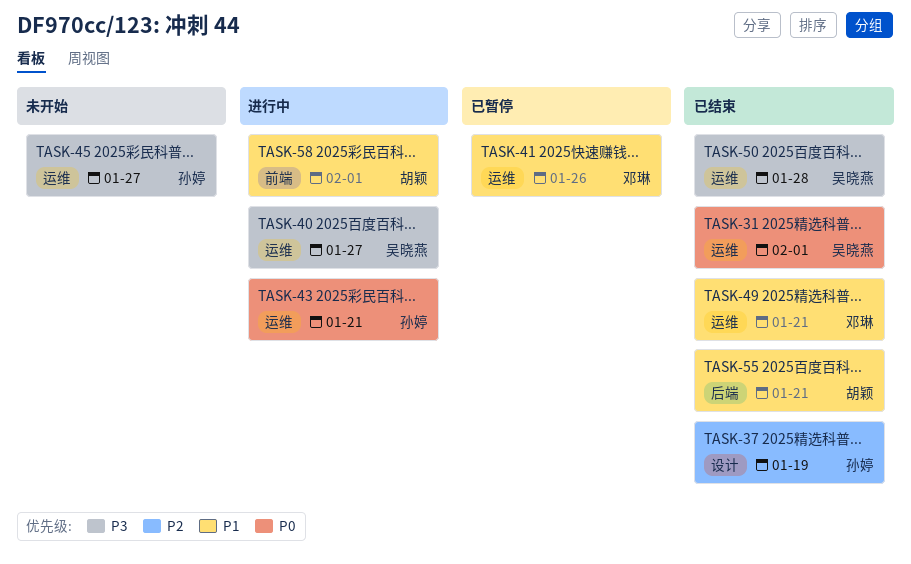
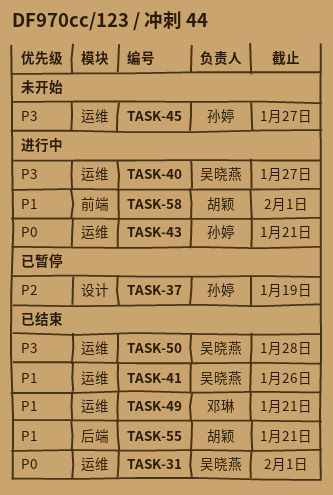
TASK-37, status: 已结束 -> 已暂停
TASK-41, status: 已暂停 -> 已结束
TASK-41, owner: 邓琳 -> 吴晓燕

